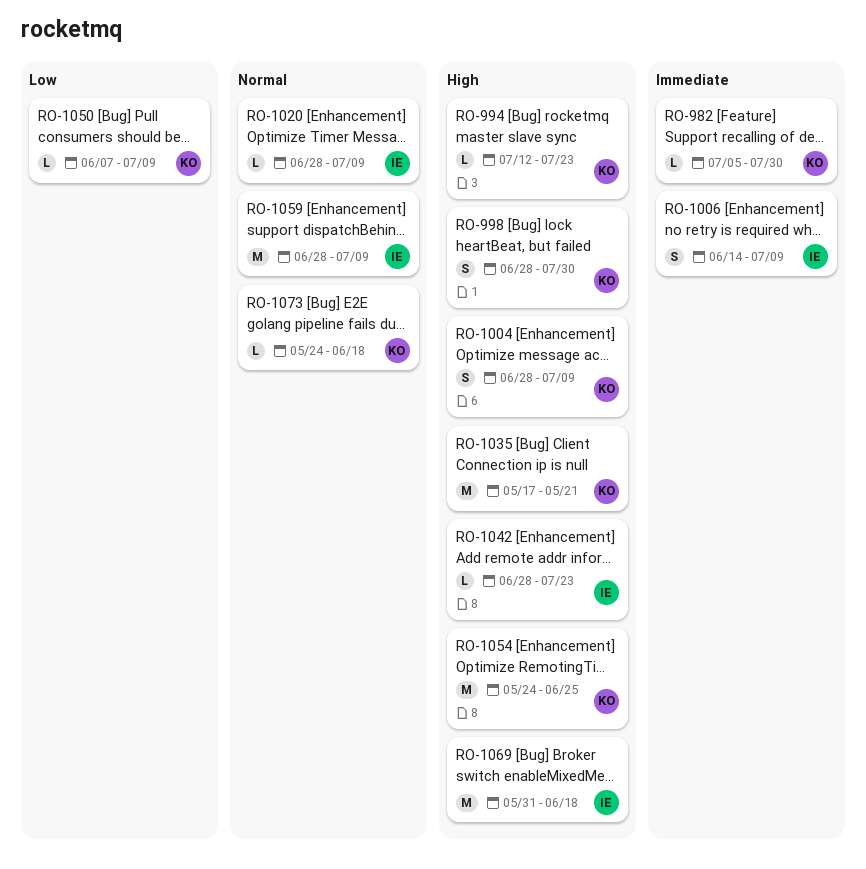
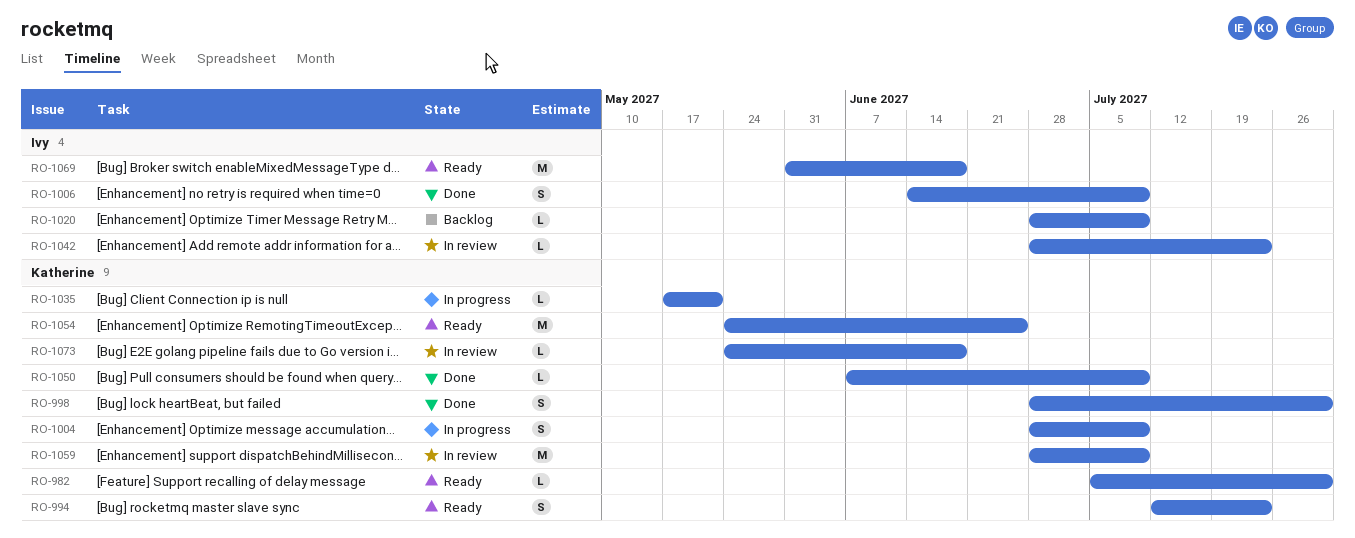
RO-994, estimate: L -> S
RO-1035, estimate: M -> L
RO-1059, owner: Ivy -> Katherine

